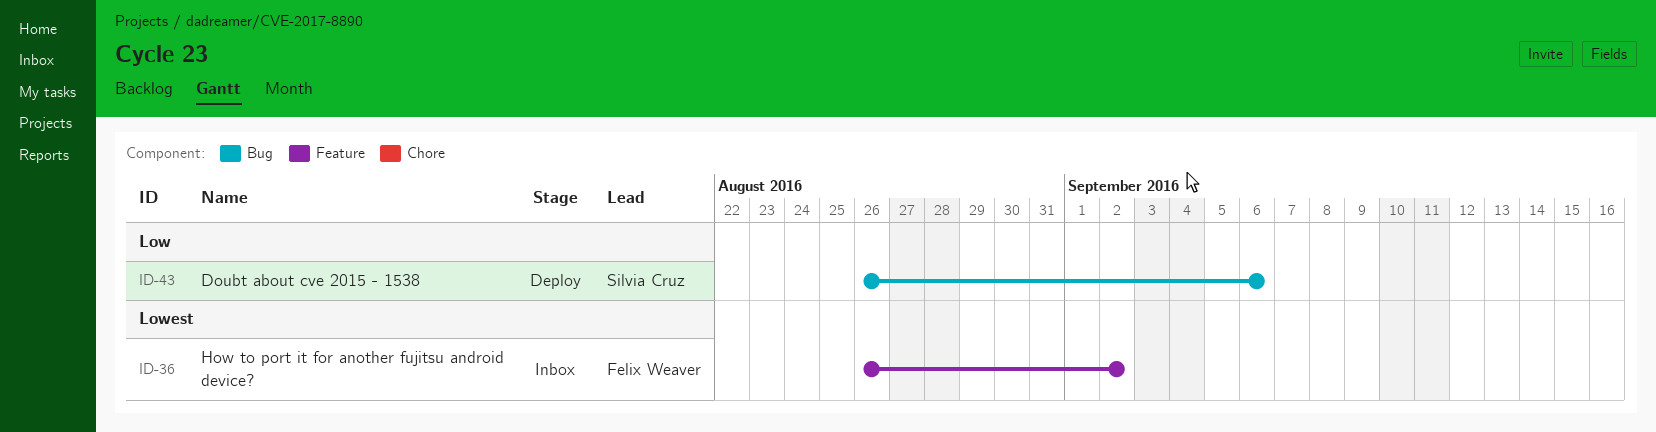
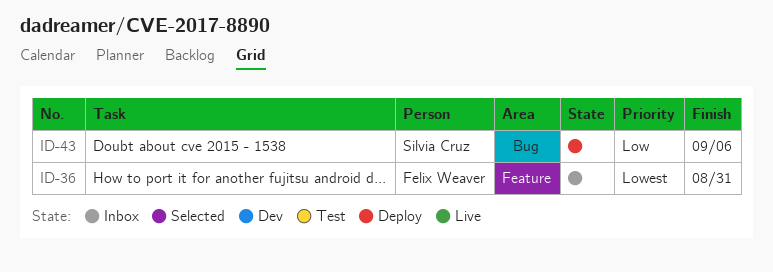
ID-36, due: Sep 2 -> Aug 31

